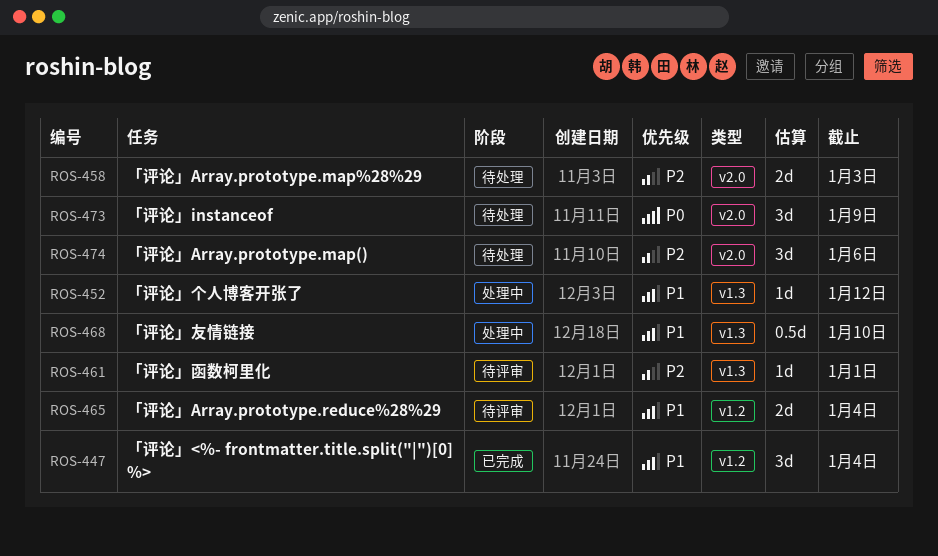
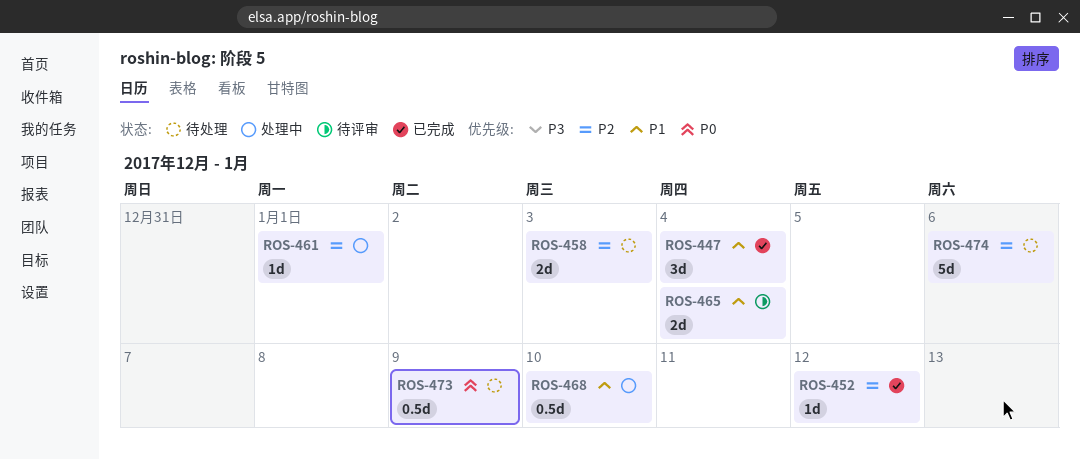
ROS-452, status: 处理中 -> 已完成
ROS-452, priority: P1 -> P2
ROS-461, status: 待评审 -> 处理中
ROS-473, estimate: 3d -> 0.5d
ROS-474, estimate: 3d -> 5d

